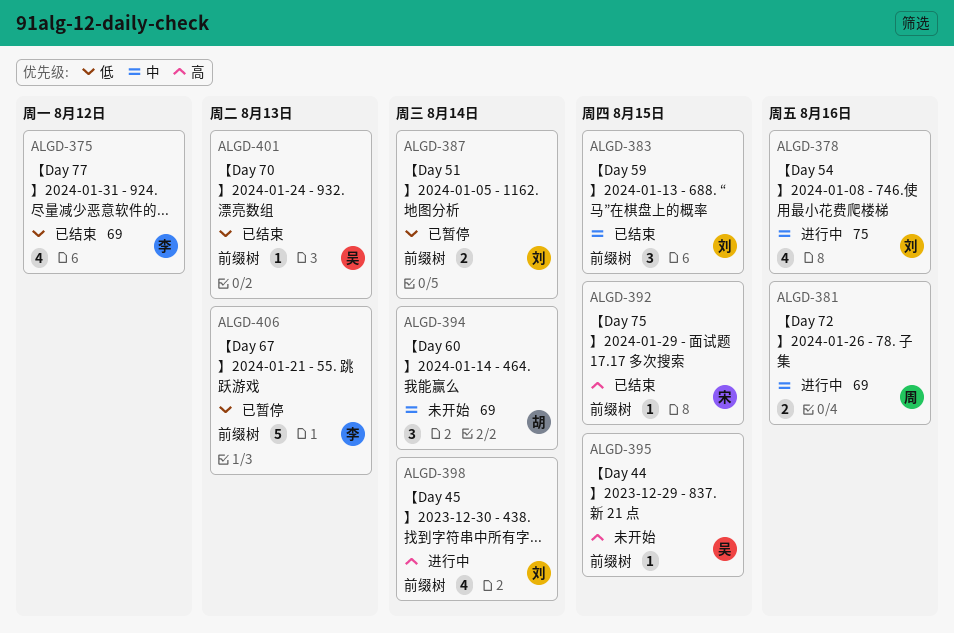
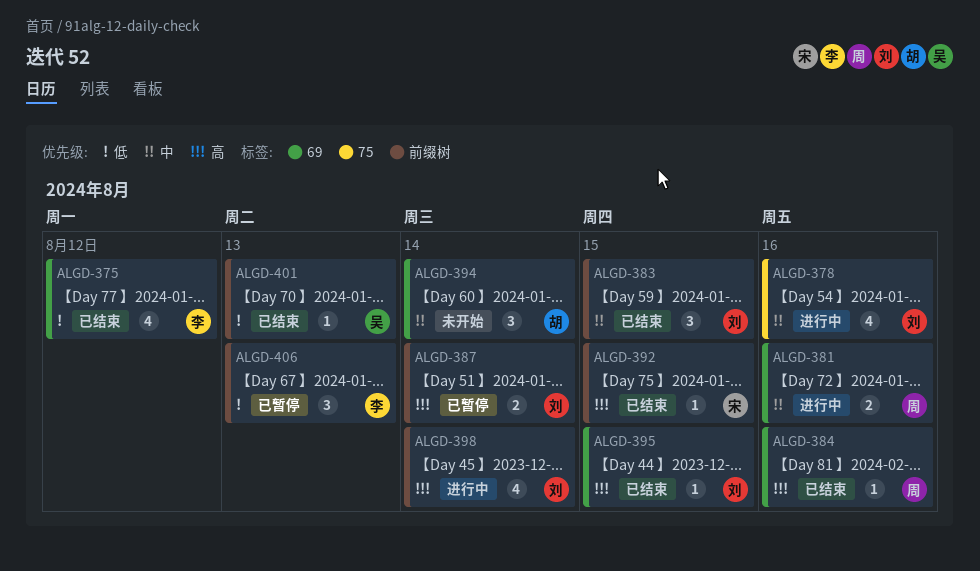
ALGD-384: none -> present
ALGD-387, priority: 低 -> 高
ALGD-395, status: 未开始 -> 已结束
ALGD-395, owner: 吴 -> 刘
ALGD-395, label: 前缀树 -> 69
ALGD-406, estimate: 5 -> 3

